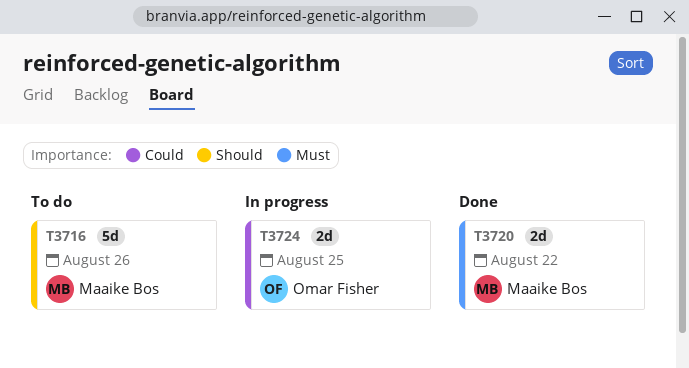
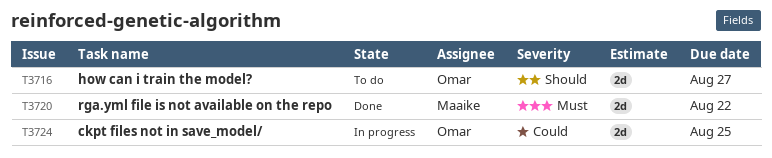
T3716, owner: Maaike Bos -> Omar Fisher
T3716, estimate: 5d -> 2d
T3716, due: Aug 26 -> Aug 27

